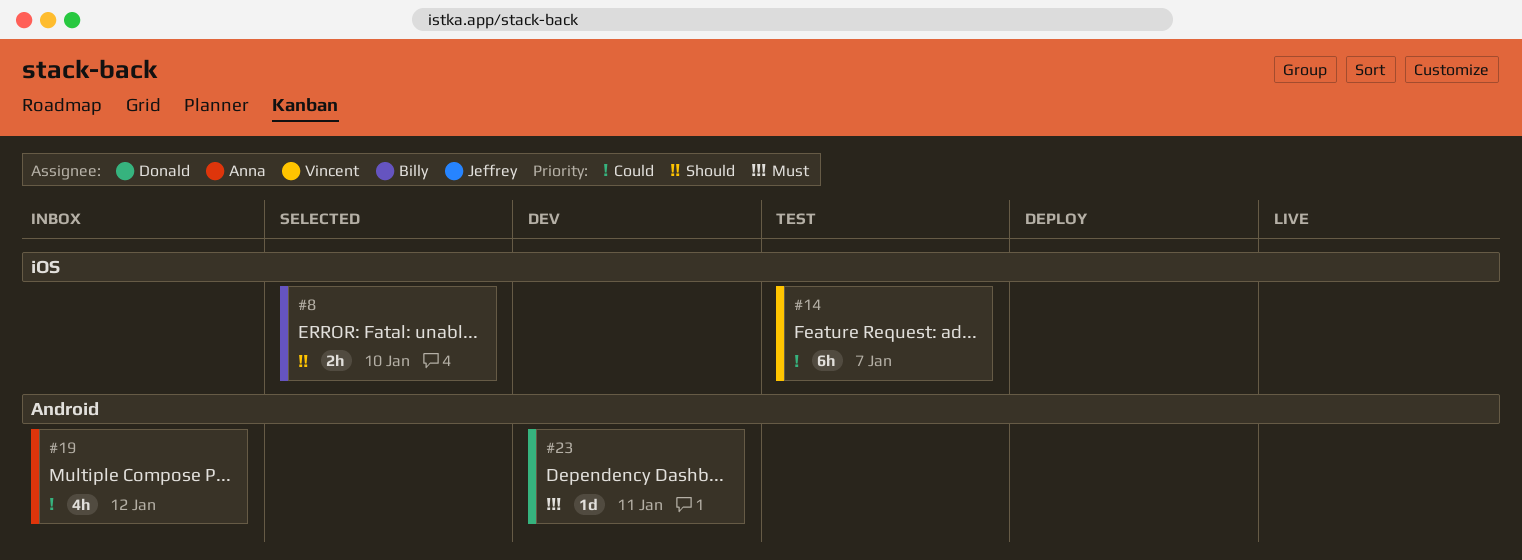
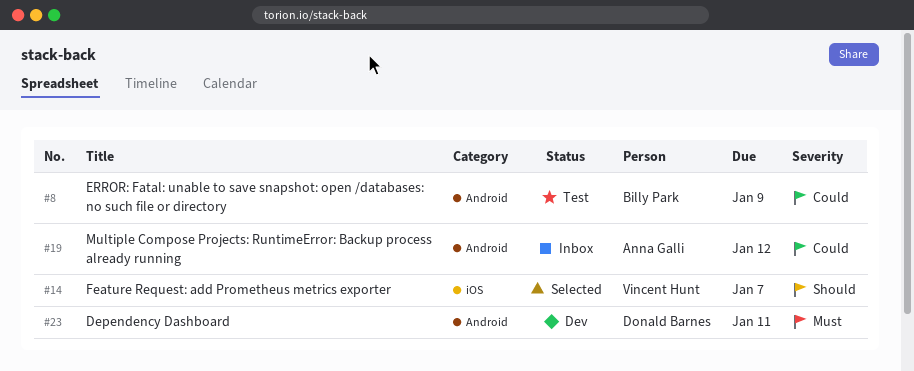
#8, status: Selected -> Test
#8, priority: Should -> Could
#8, label: iOS -> Android
#8, due: Jan 10 -> Jan 9
#14, status: Test -> Selected
#14, priority: Could -> Should

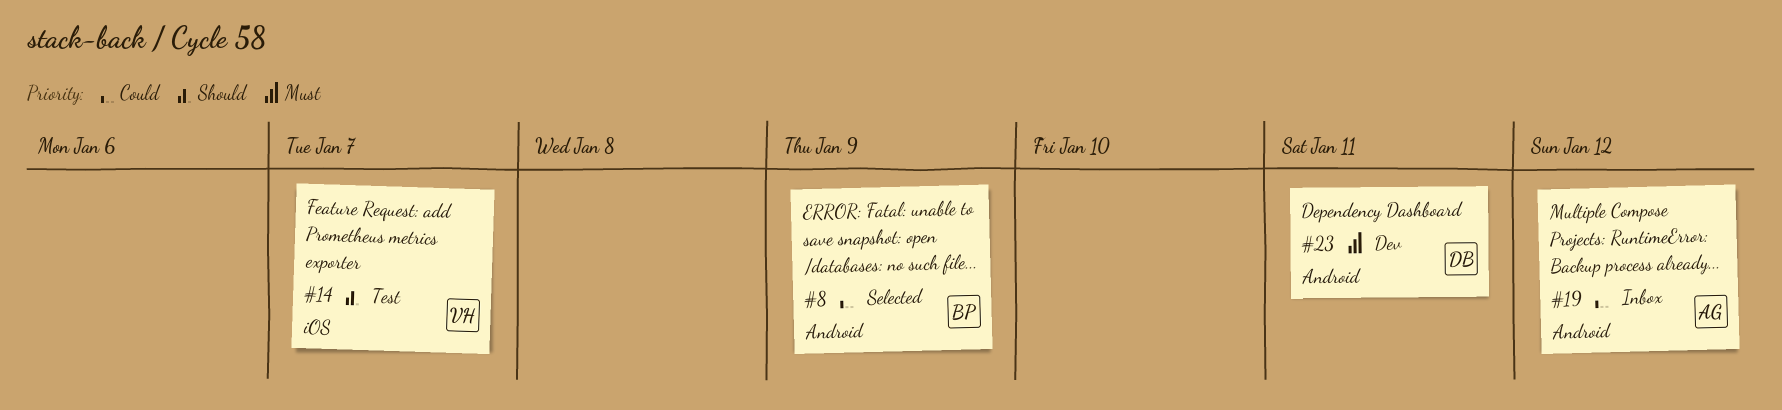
#8, status: Test -> Selected
#14, status: Selected -> Test

